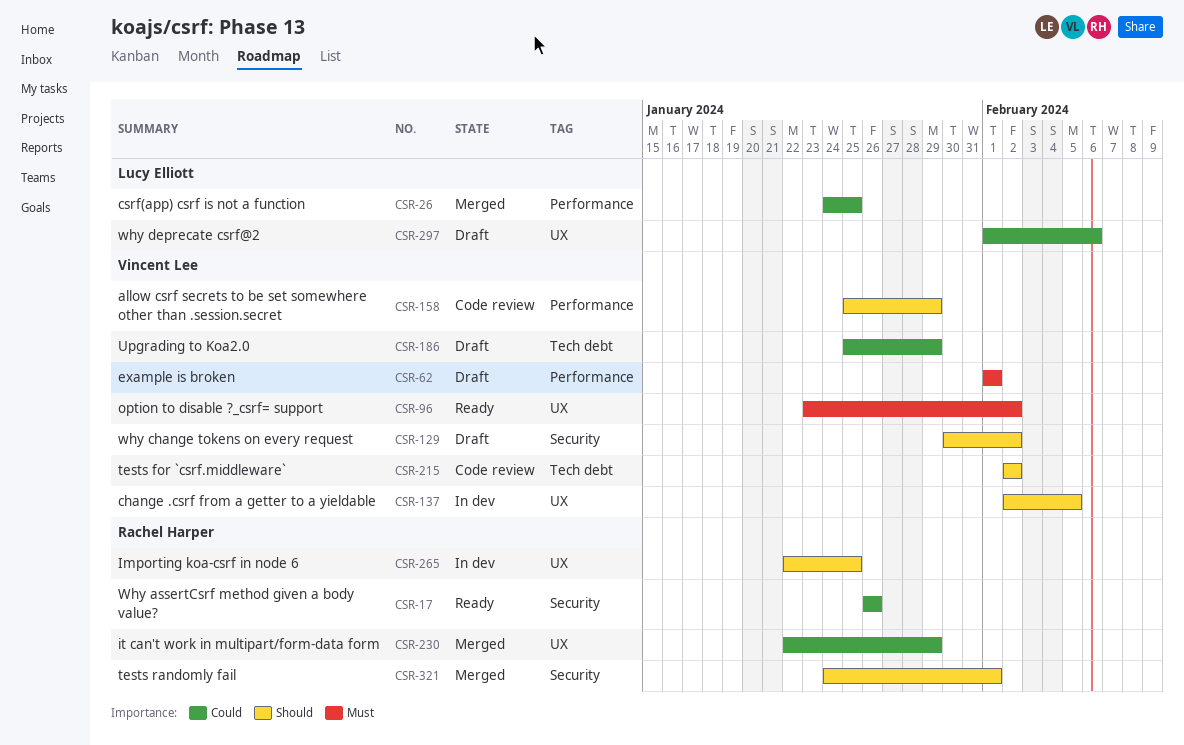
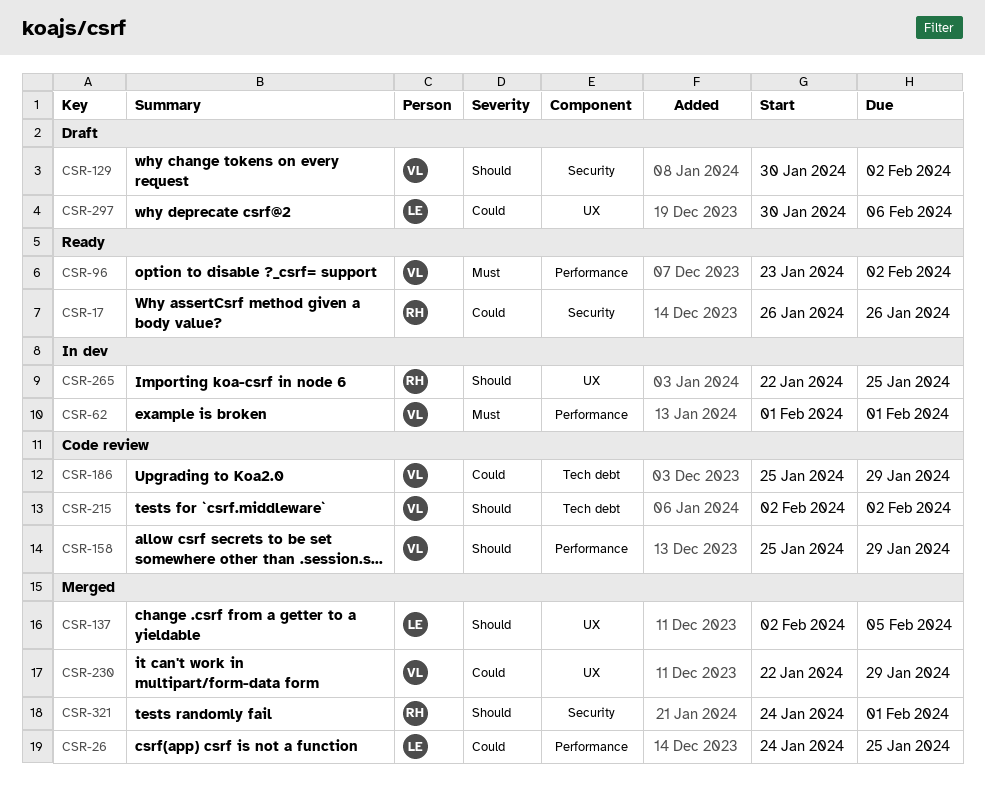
CSR-62, status: Draft -> In dev
CSR-96, label: UX -> Performance
CSR-137, status: In dev -> Merged
CSR-137, owner: Vincent Lee -> Lucy Elliott
CSR-186, status: Draft -> Code review
CSR-230, owner: Rachel Harper -> Vincent Lee
CSR-297, start: Feb 1 -> Jan 30

